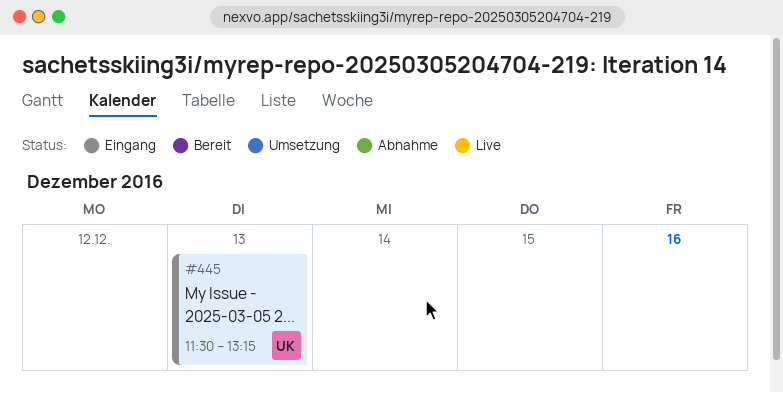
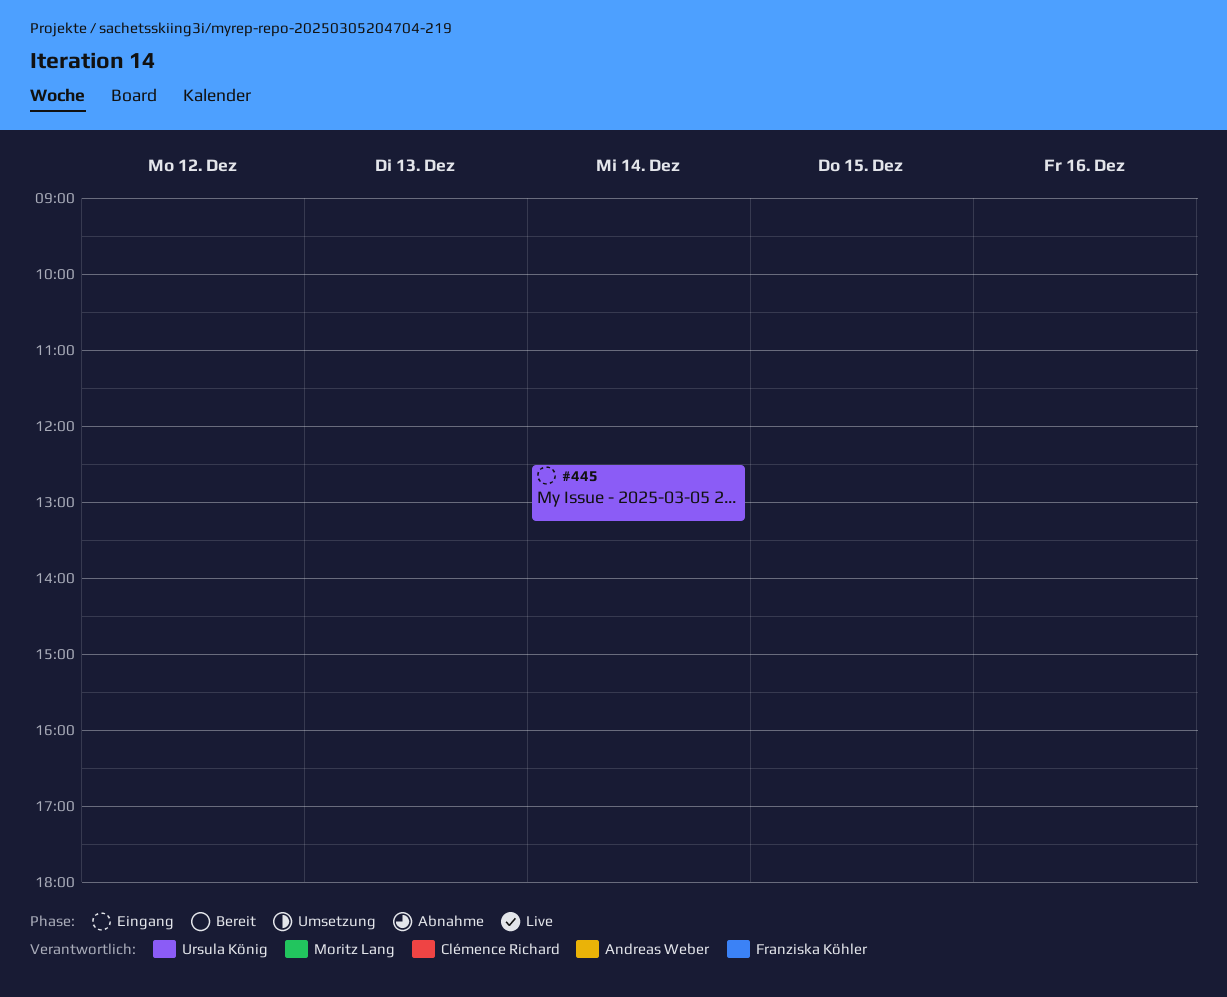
#445, day: Dec 13 -> Dec 14
#445, begins: 11:30 -> 12:30

